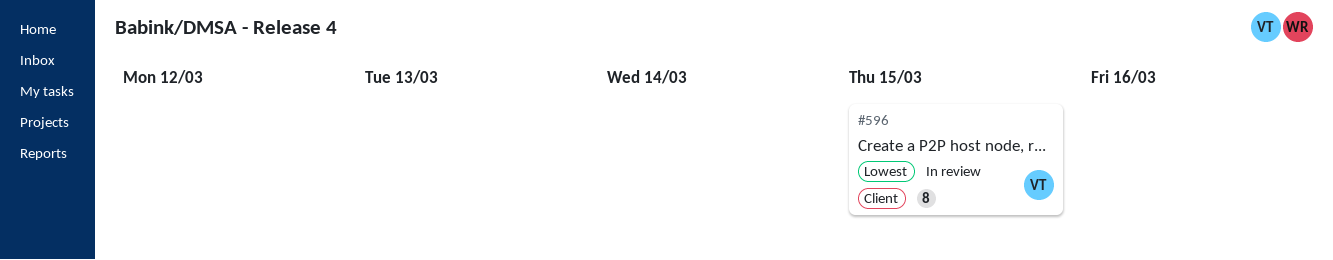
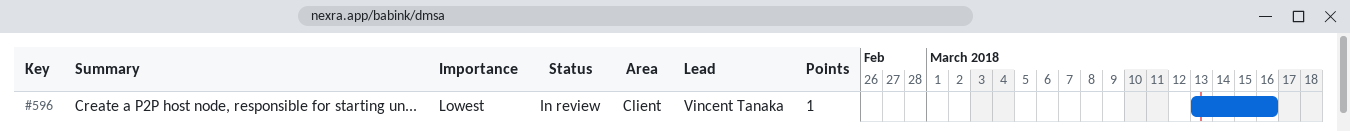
#596, estimate: 8 -> 1
#596, due: Mar 15 -> Mar 16

